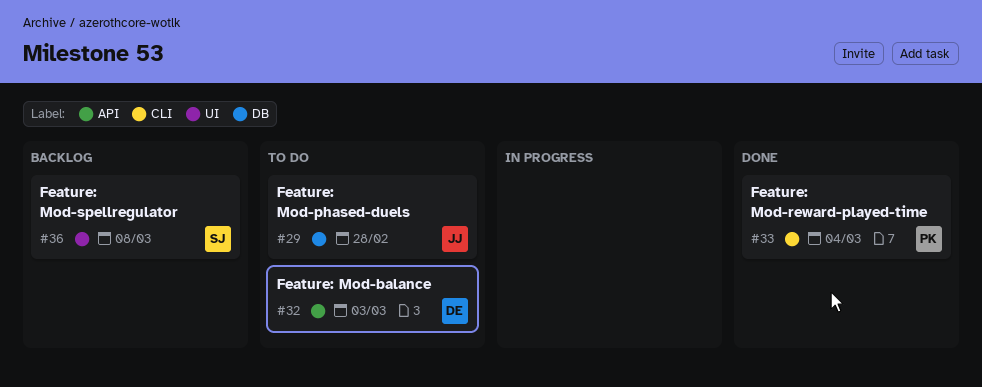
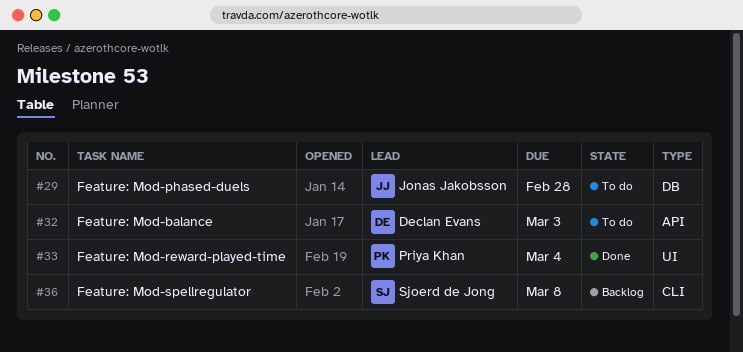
#33, label: CLI -> UI
#36, label: UI -> CLI

